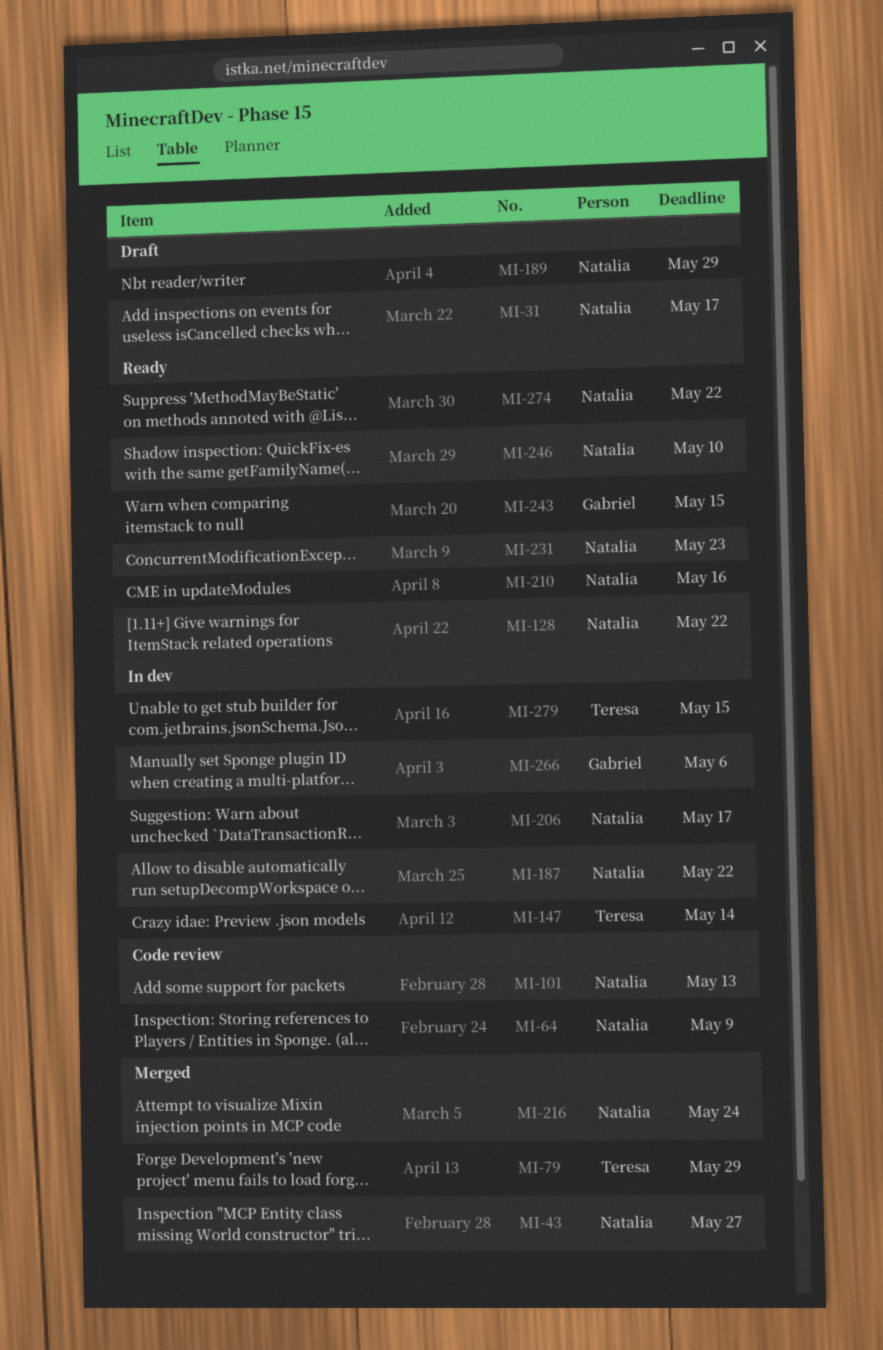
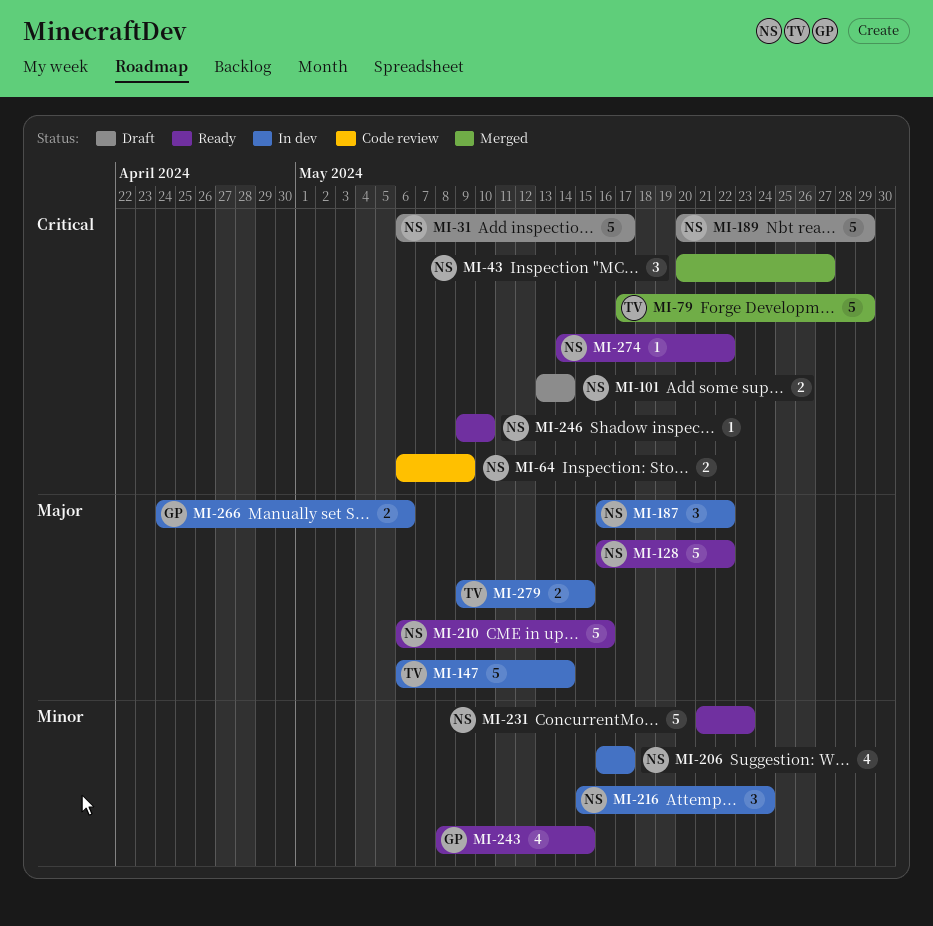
MI-101, status: Code review -> Draft
MI-101, due: May 13 -> May 14
MI-216, status: Merged -> In dev

